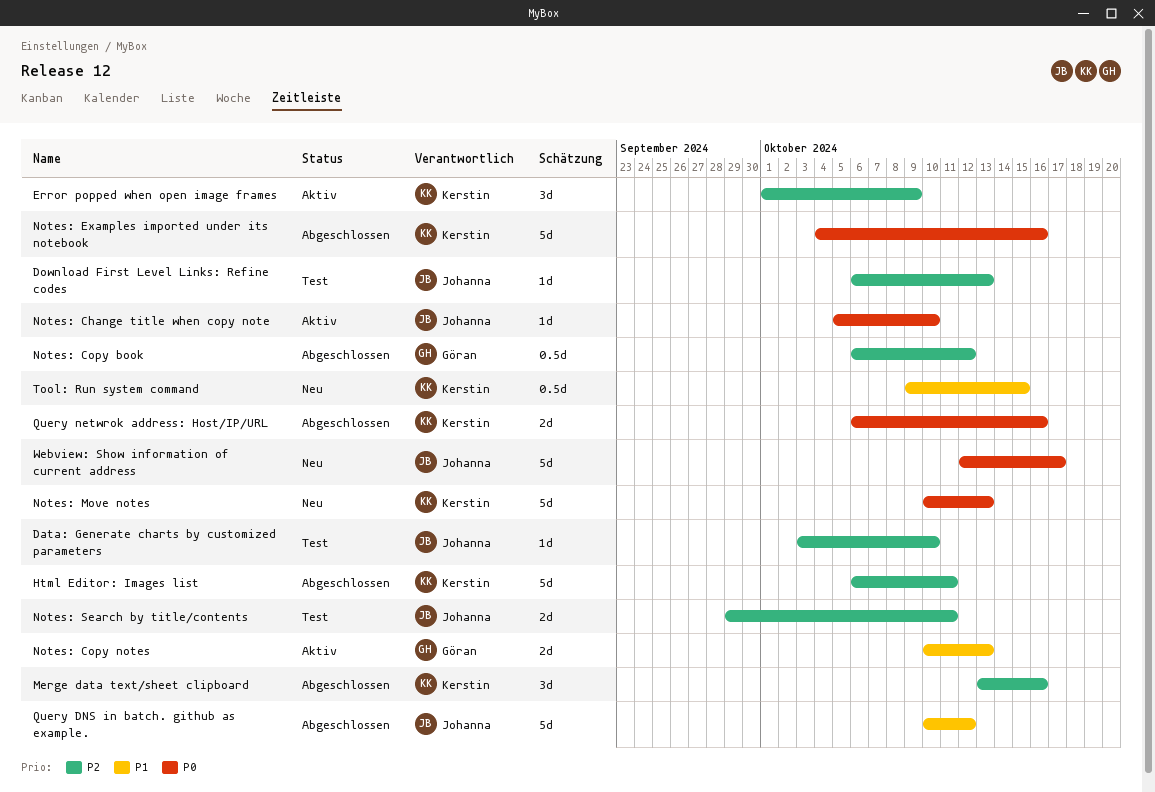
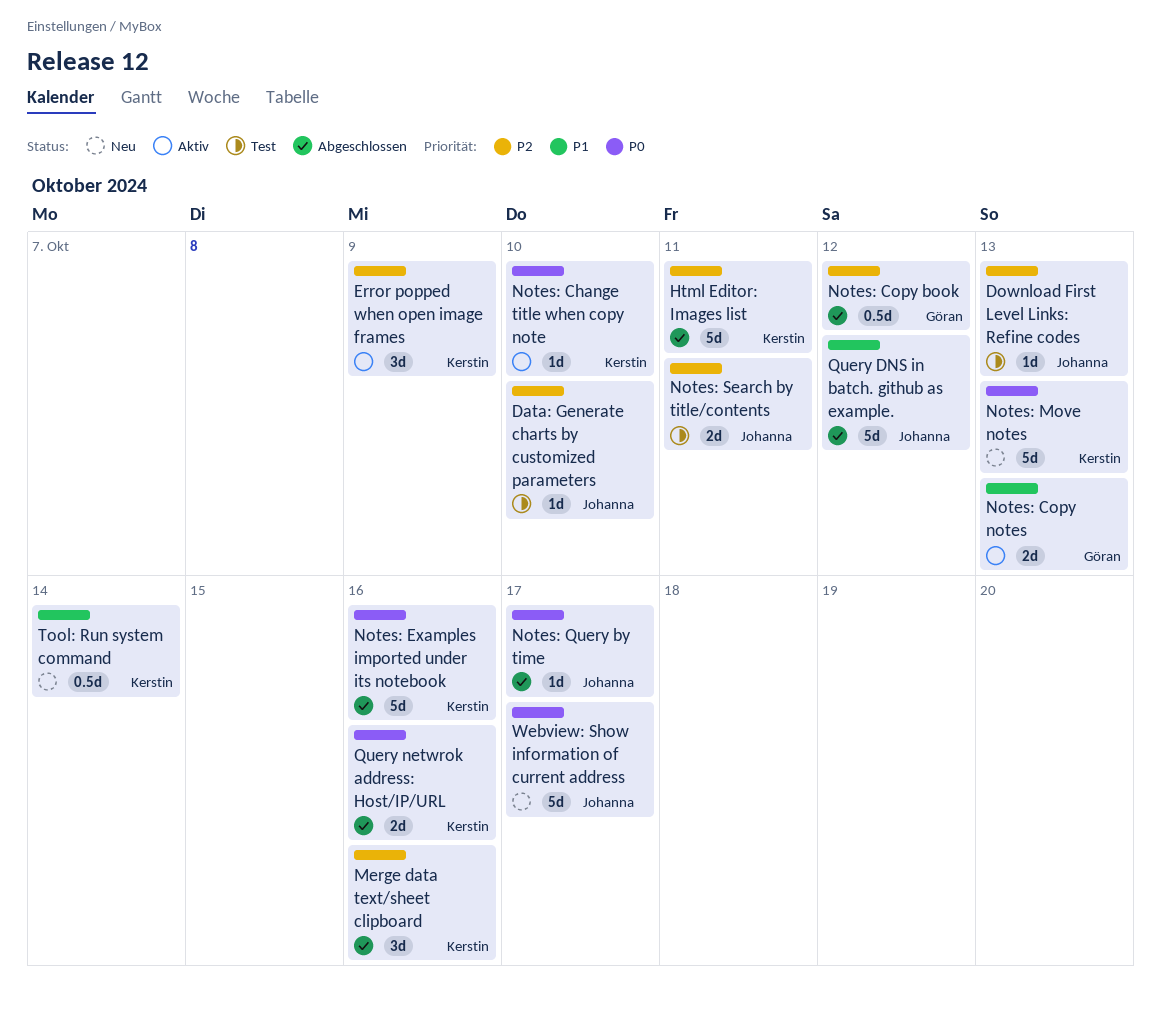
Notes: Change title when copy note, owner: Johanna -> Kerstin
Notes: Query by time: none -> present
Tool: Run system command, due: Oct 15 -> Oct 14

